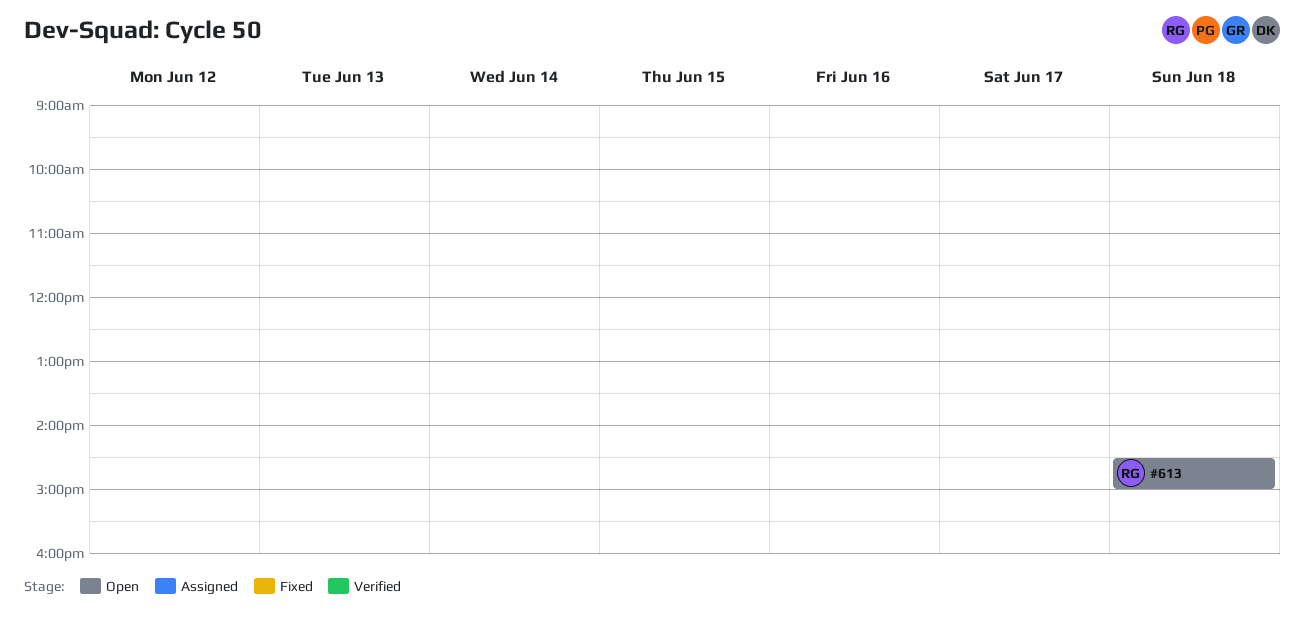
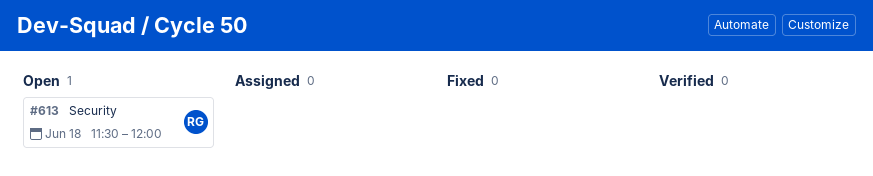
#613, begins: 14:30 -> 11:30
#613, ends: 15:00 -> 12:00

